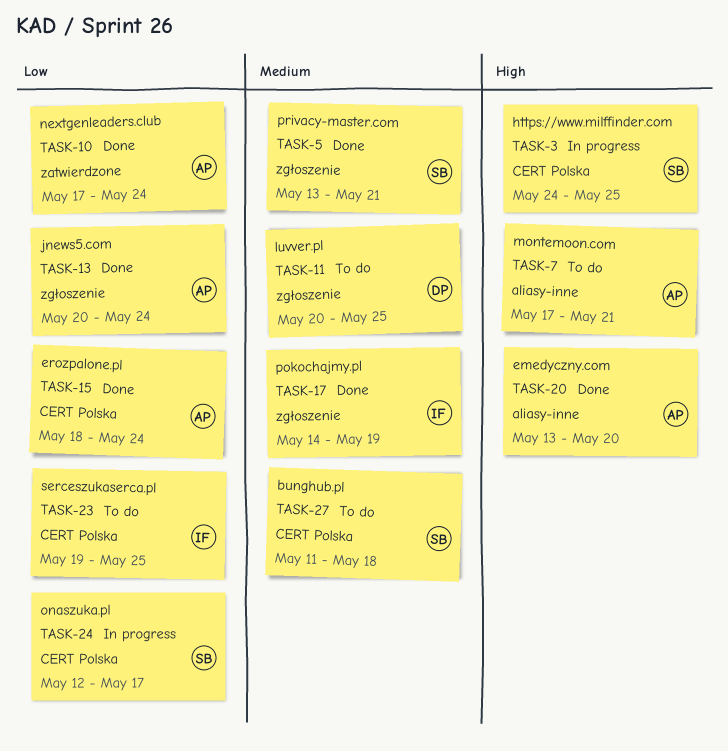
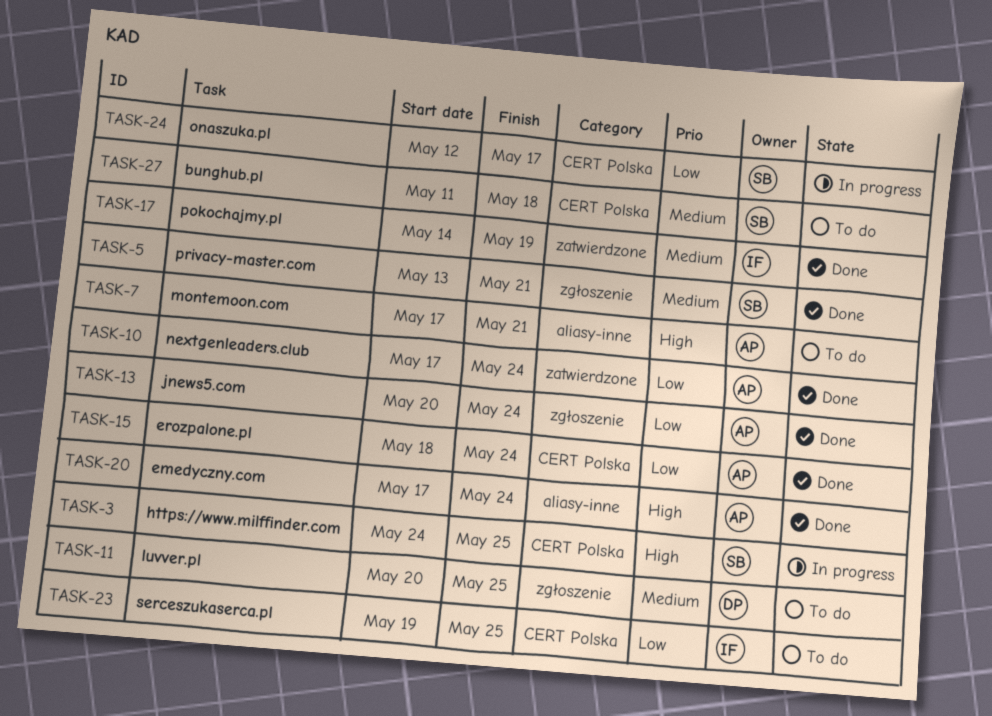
TASK-17, label: zgłoszenie -> zatwierdzone
TASK-20, start: May 13 -> May 17
TASK-20, due: May 20 -> May 24

